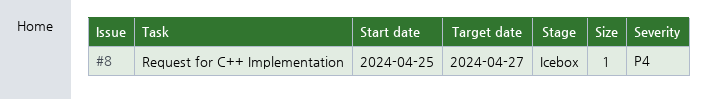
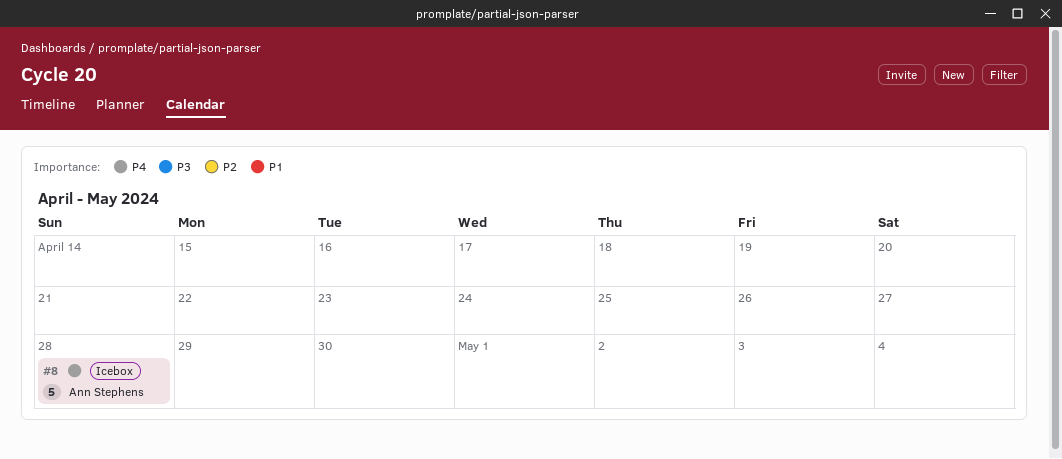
#8, estimate: 1 -> 5
#8, due: Apr 27 -> Apr 28

